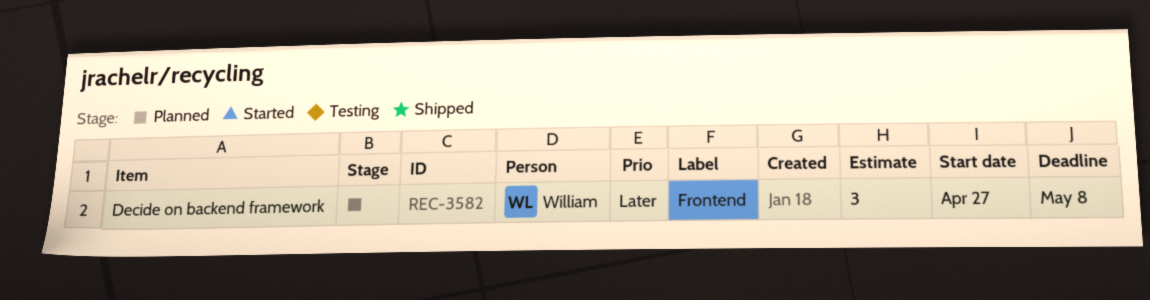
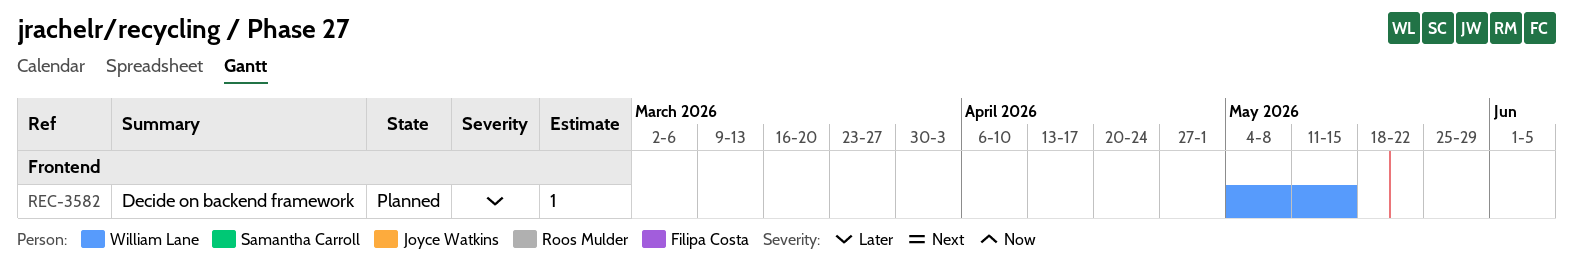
REC-3582, estimate: 3 -> 1
REC-3582, start: Apr 27 -> May 4
REC-3582, due: May 8 -> May 15

